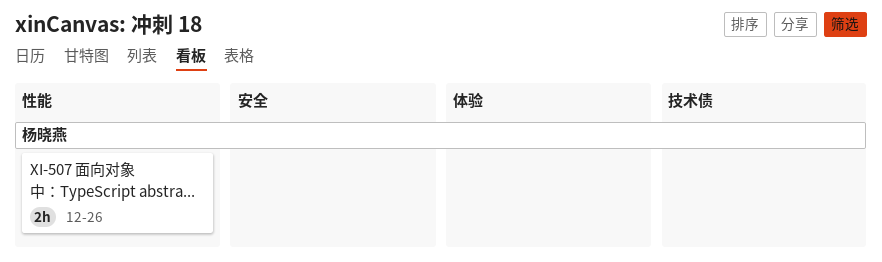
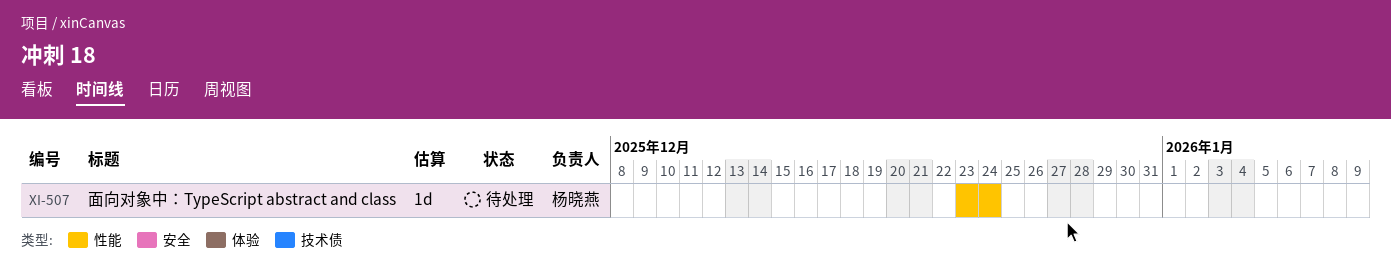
XI-507, estimate: 2h -> 1d
XI-507, due: Dec 26 -> Dec 24

